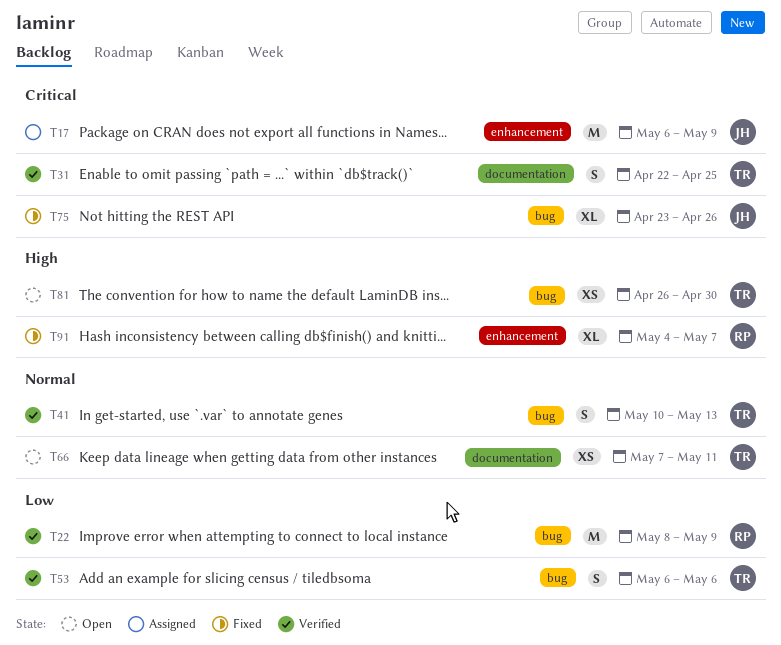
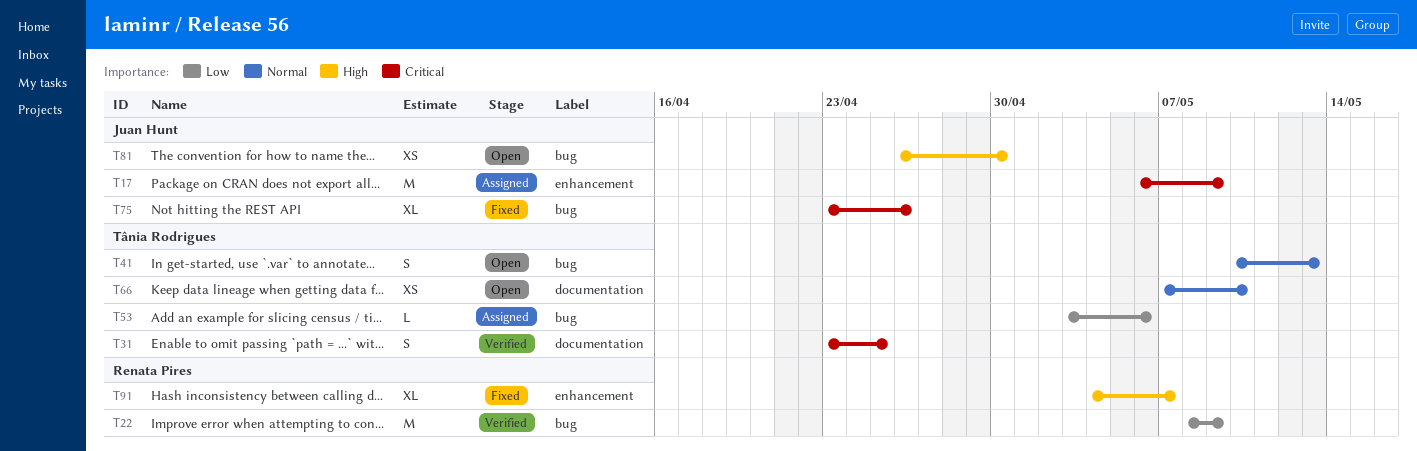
T31, start: Apr 22 -> Apr 23
T41, status: Verified -> Open
T53, status: Verified -> Assigned
T53, estimate: S -> L
T53, start: May 6 -> May 3
T66, due: May 11 -> May 10
T81, owner: Tânia Rodrigues -> Juan Hunt

